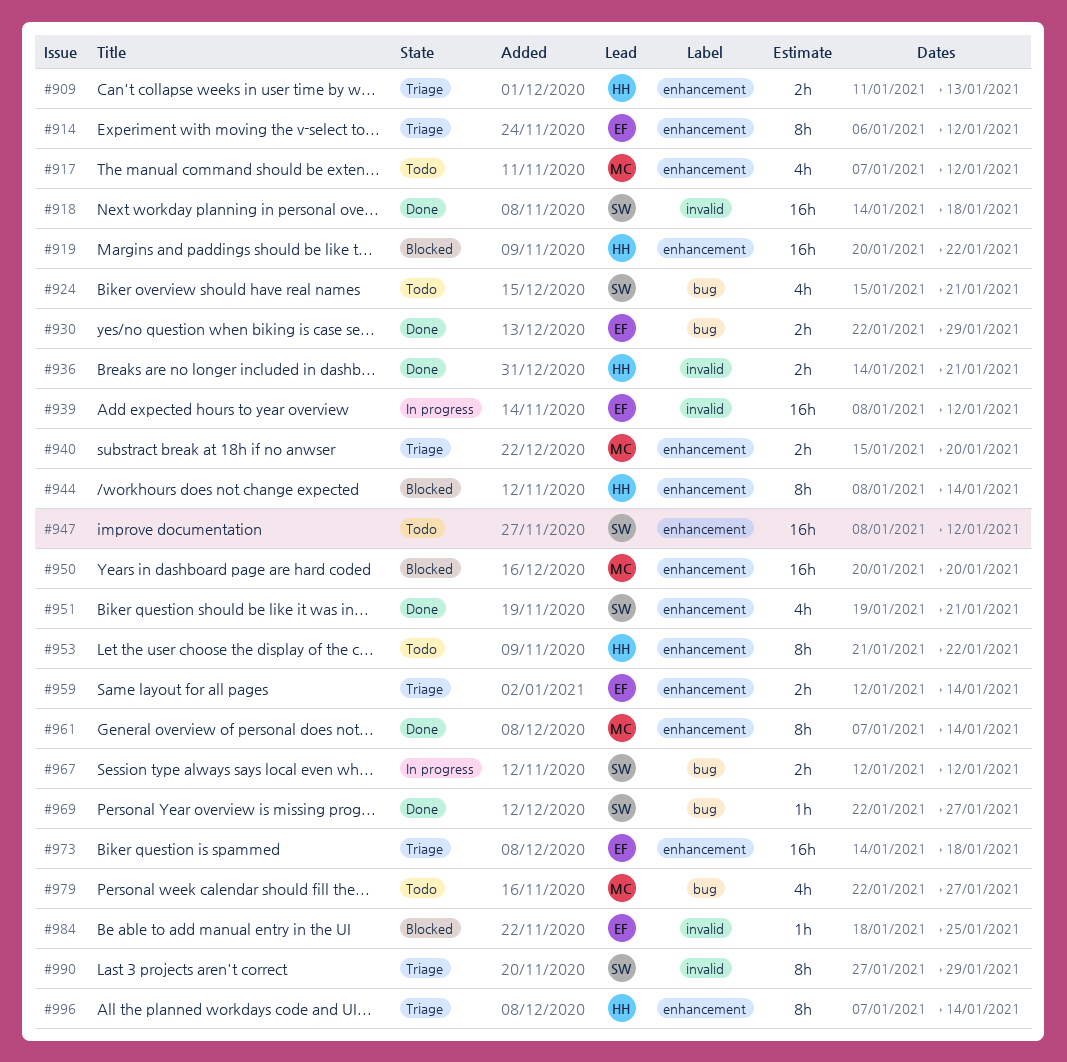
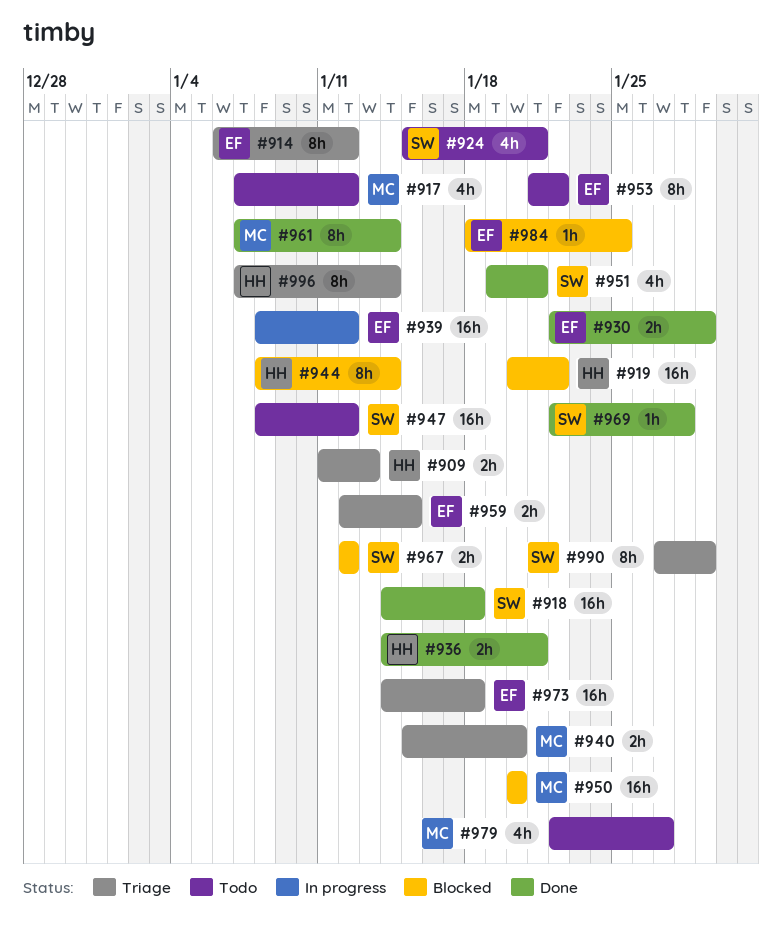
#953, owner: HH -> EF
#959, due: Jan 14 -> Jan 15
#967, status: In progress -> Blocked
#969, due: Jan 27 -> Jan 28

